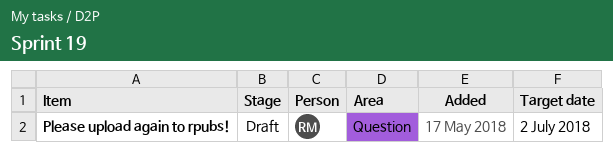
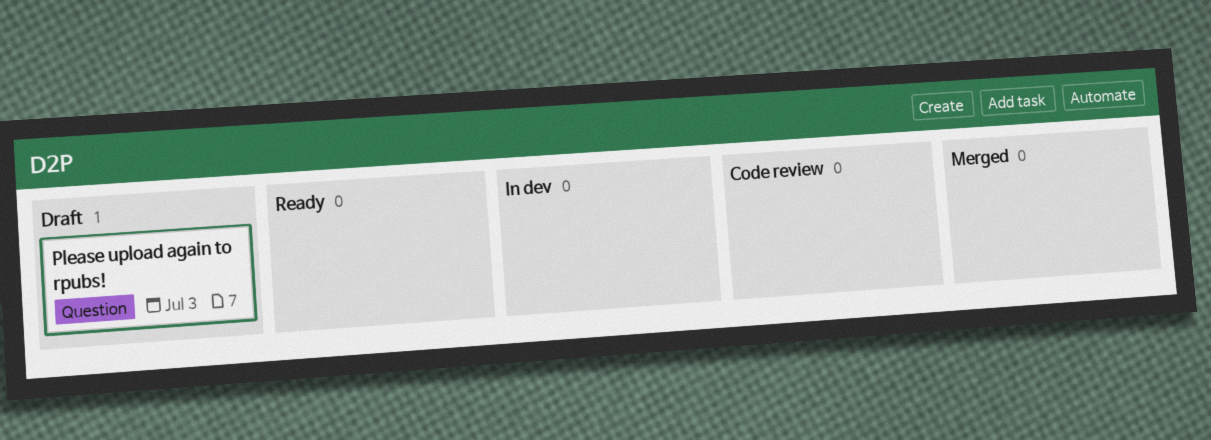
Please upload again to rpubs!, due: Jul 2 -> Jul 3

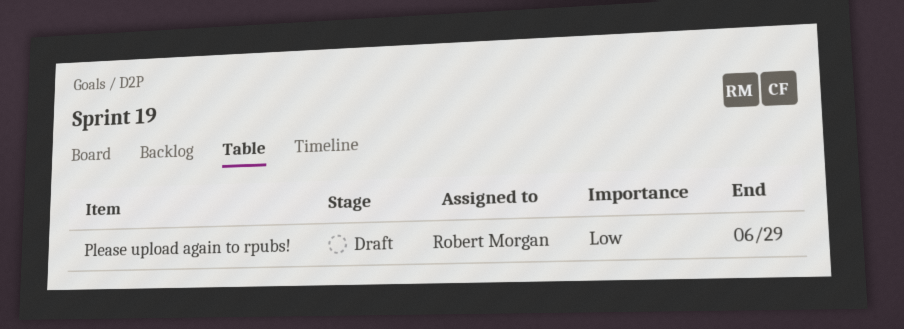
Please upload again to rpubs!, due: Jul 3 -> Jun 29

